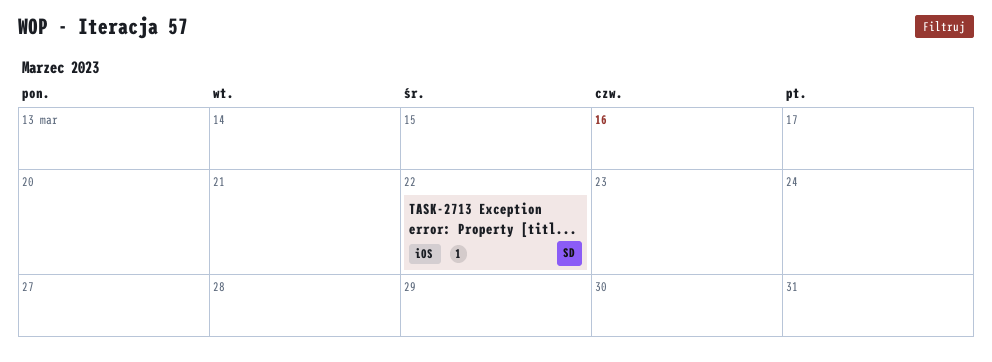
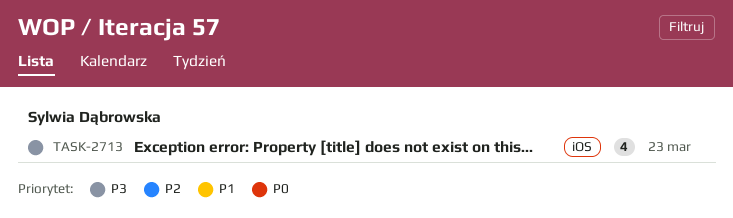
TASK-2713, estimate: 1 -> 4
TASK-2713, due: Mar 22 -> Mar 23

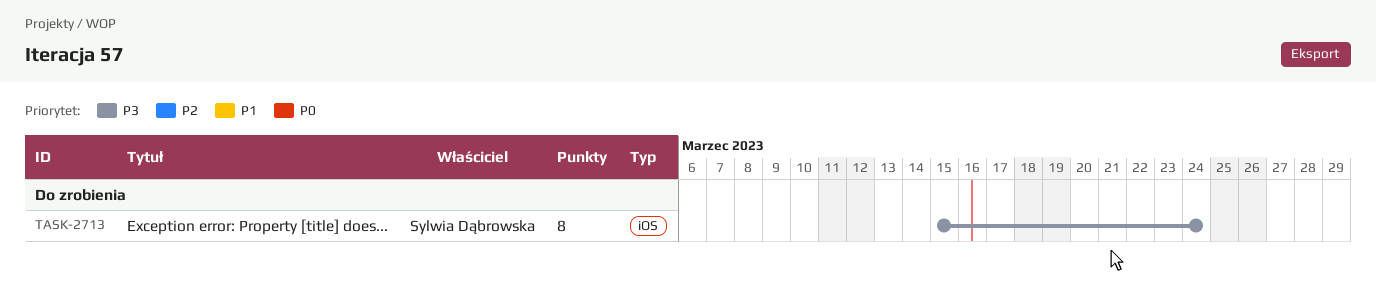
TASK-2713, estimate: 4 -> 8
TASK-2713, due: Mar 23 -> Mar 24

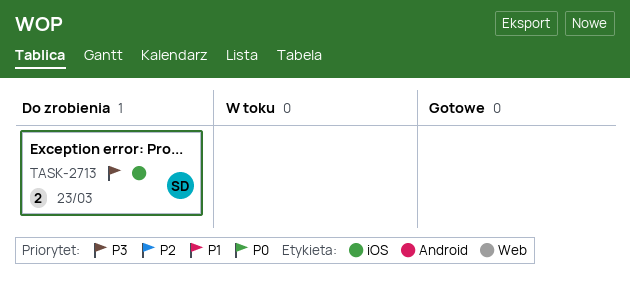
TASK-2713, estimate: 8 -> 2
TASK-2713, due: Mar 24 -> Mar 23

